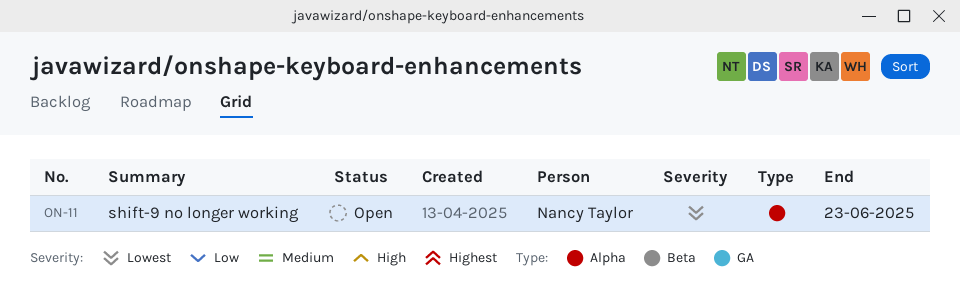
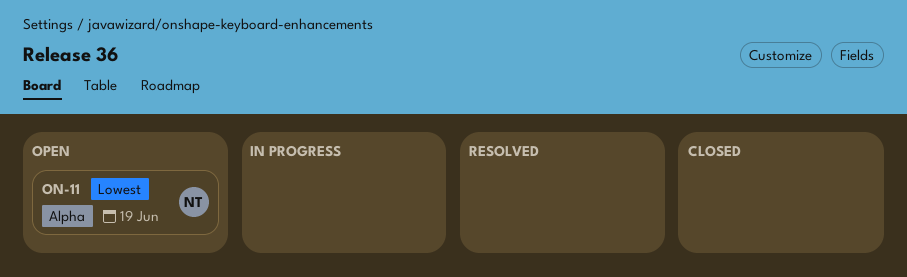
ON-11, due: Jun 23 -> Jun 19

